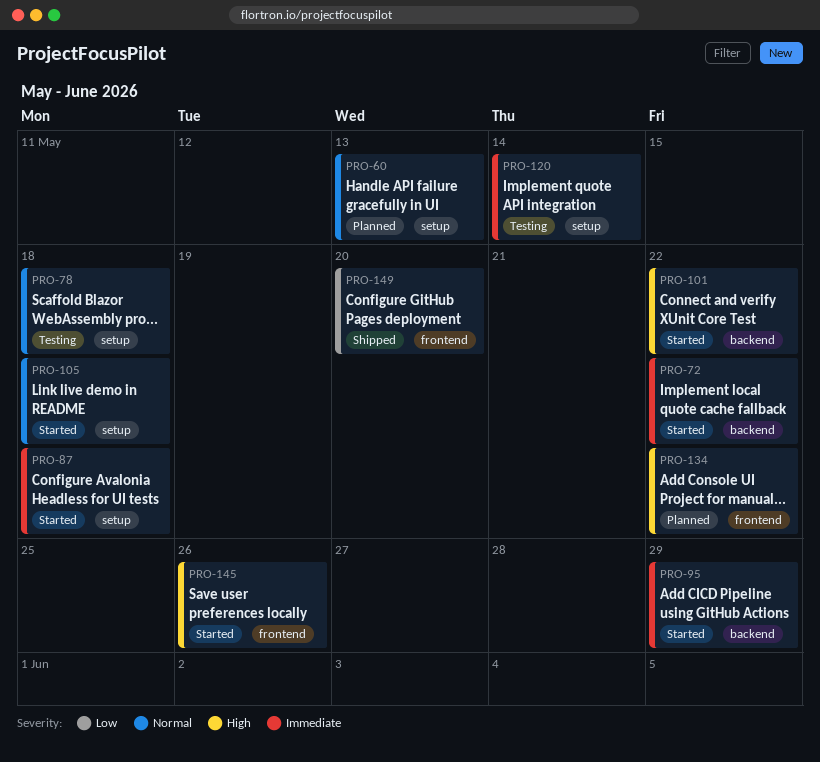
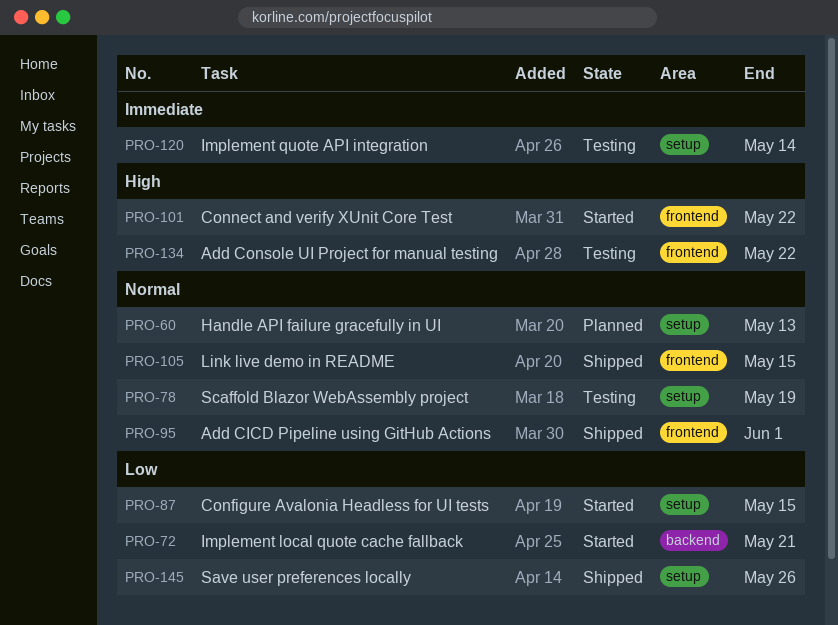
PRO-72, priority: Immediate -> Low
PRO-72, due: May 22 -> May 21
PRO-78, due: May 18 -> May 19
PRO-87, priority: Immediate -> Low
PRO-87, due: May 18 -> May 15
PRO-95, status: Started -> Shipped
PRO-95, priority: Immediate -> Normal
PRO-95, label: backend -> frontend
PRO-95, due: May 29 -> Jun 1
PRO-101, label: backend -> frontend
PRO-105, status: Started -> Shipped
PRO-105, label: setup -> frontend
PRO-105, due: May 18 -> May 15
PRO-134, status: Planned -> Testing
PRO-145, status: Started -> Shipped
PRO-145, priority: High -> Low
PRO-145, label: frontend -> setup
PRO-149: present -> none

